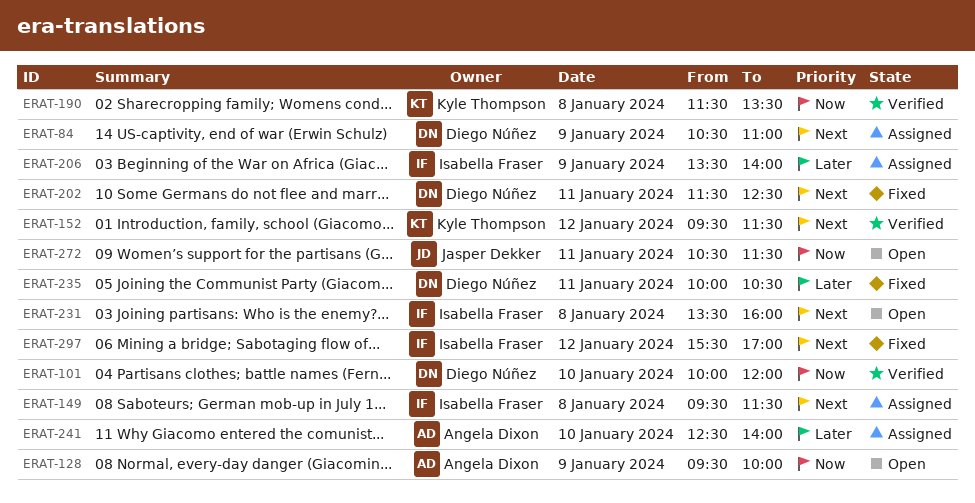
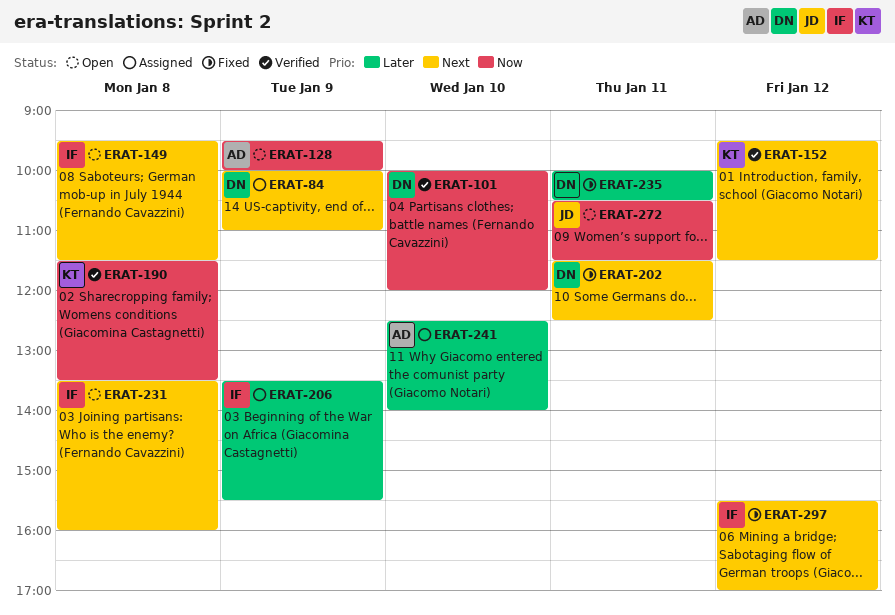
ERAT-84, begins: 10:30 -> 10:00
ERAT-149, status: Assigned -> Open
ERAT-206, ends: 14:00 -> 15:30

